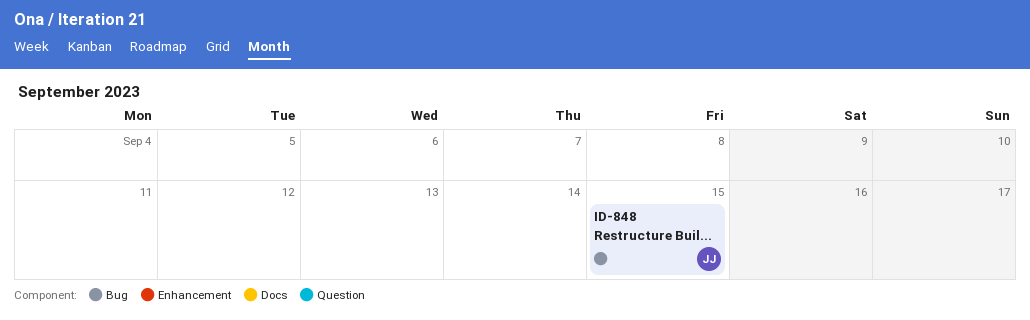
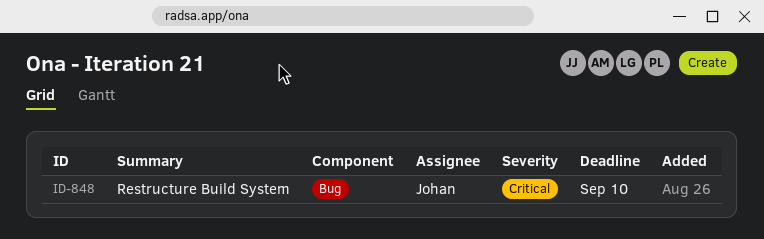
ID-848, due: Sep 15 -> Sep 10

